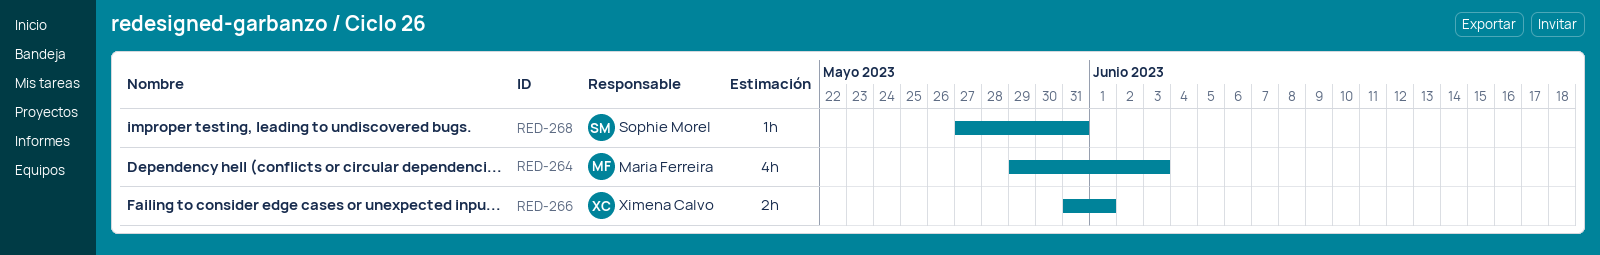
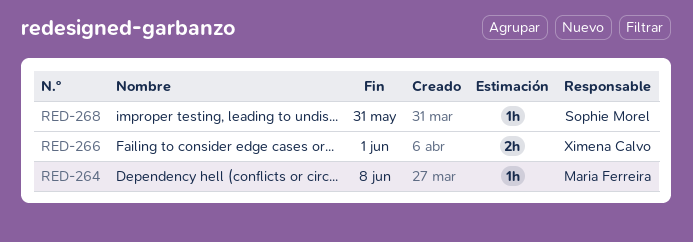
RED-264, estimate: 4h -> 1h
RED-264, due: Jun 3 -> Jun 8

